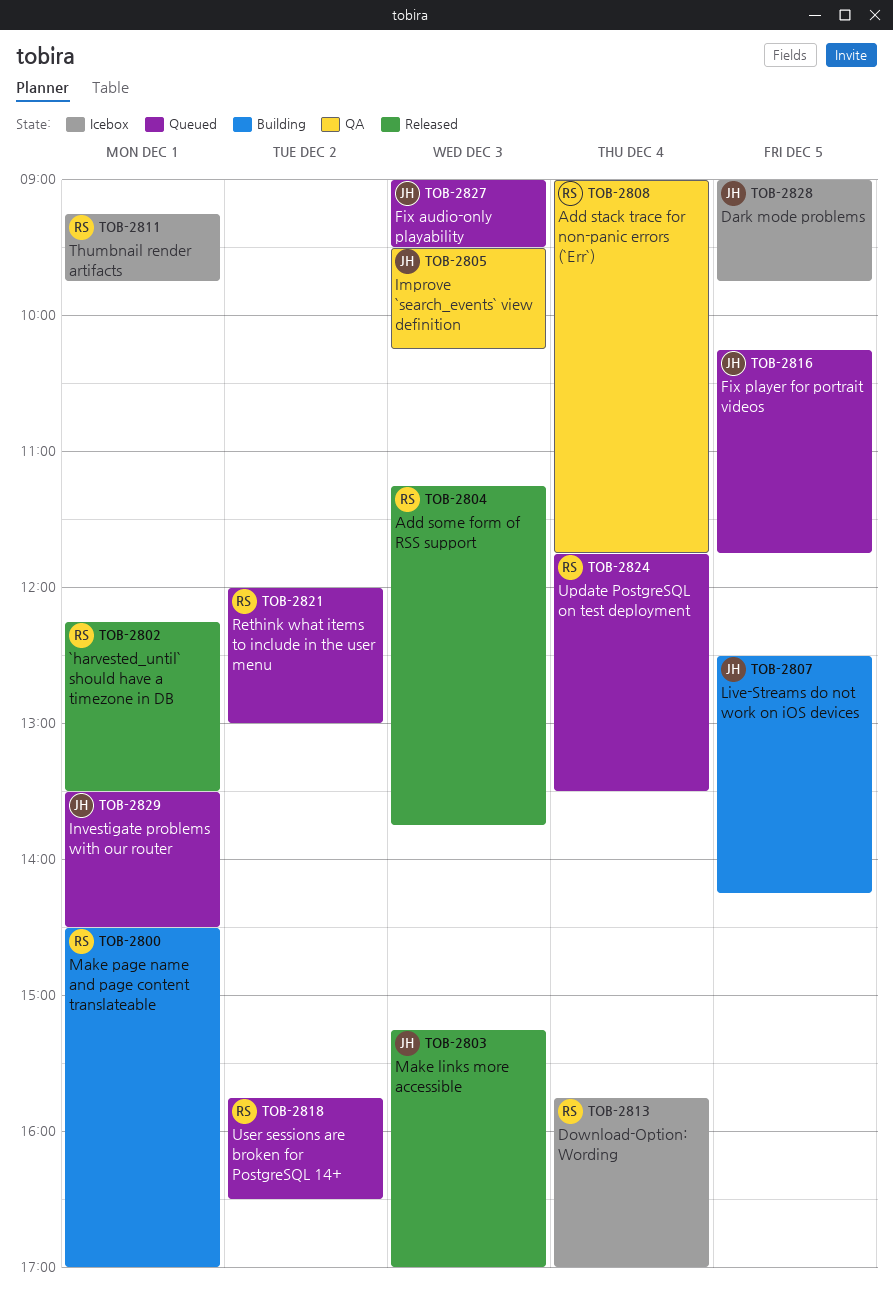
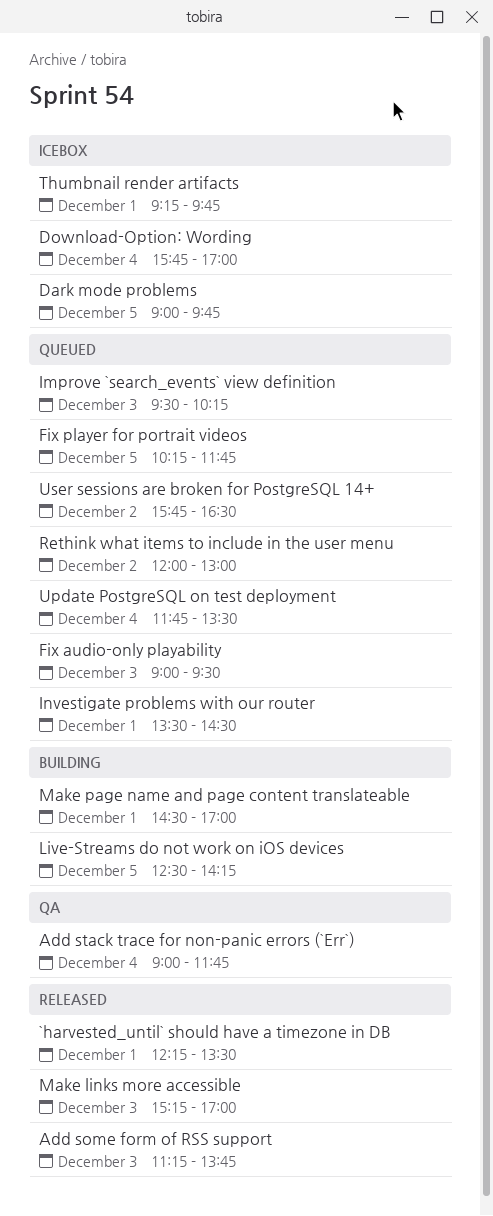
Improve `search_events` view definition, status: QA -> Queued

